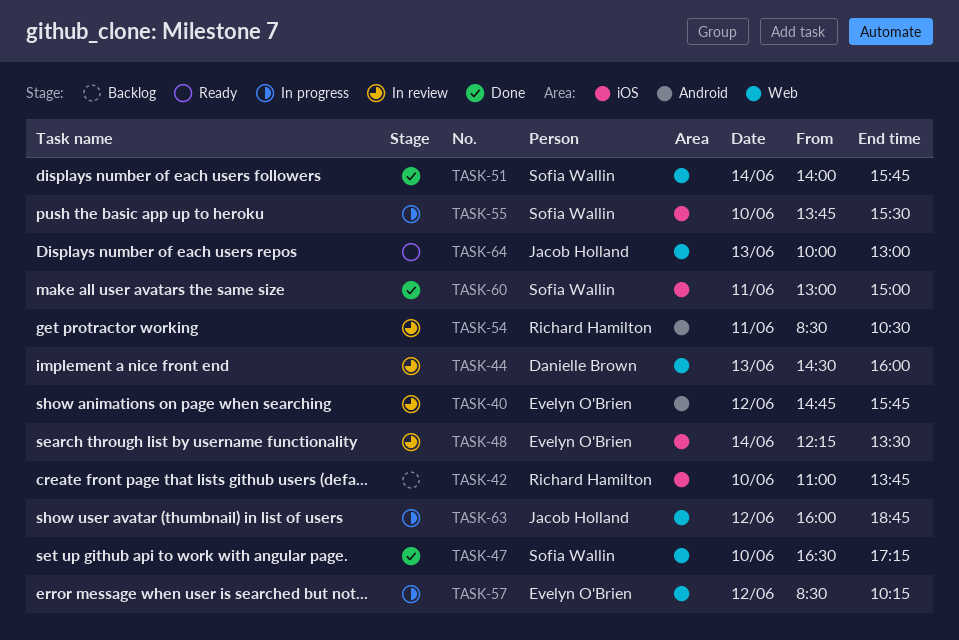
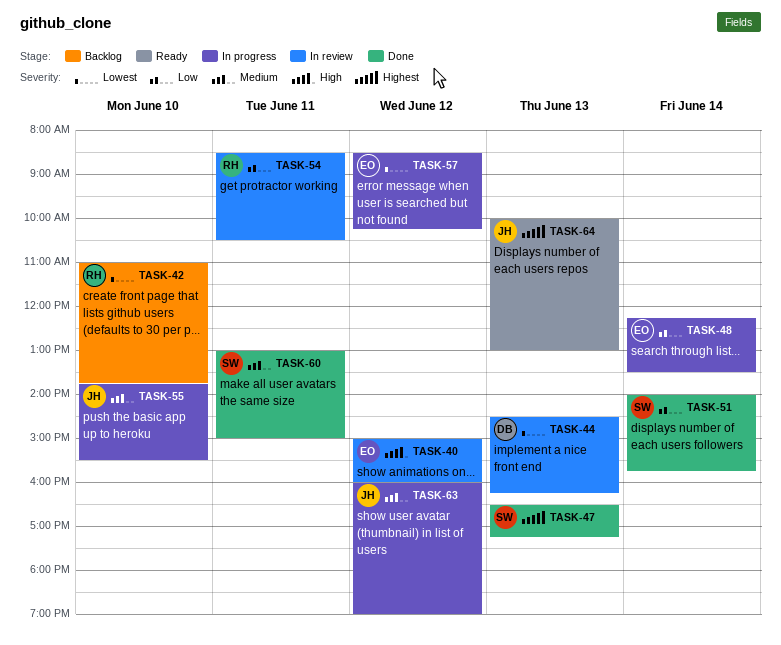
TASK-40, begins: 14:45 -> 15:00
TASK-40, ends: 15:45 -> 16:00
TASK-44, ends: 16:00 -> 16:15
TASK-47, day: Jun 10 -> Jun 13
TASK-48, status: In review -> In progress
TASK-55, owner: Sofia Wallin -> Jacob Holland
TASK-63, ends: 18:45 -> 19:00

